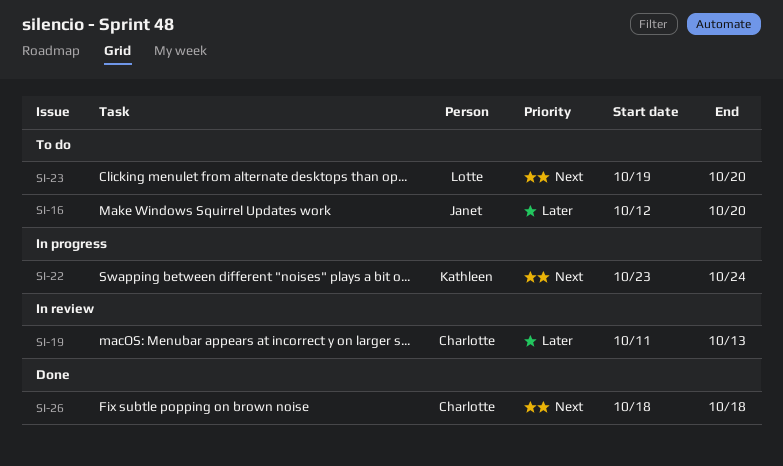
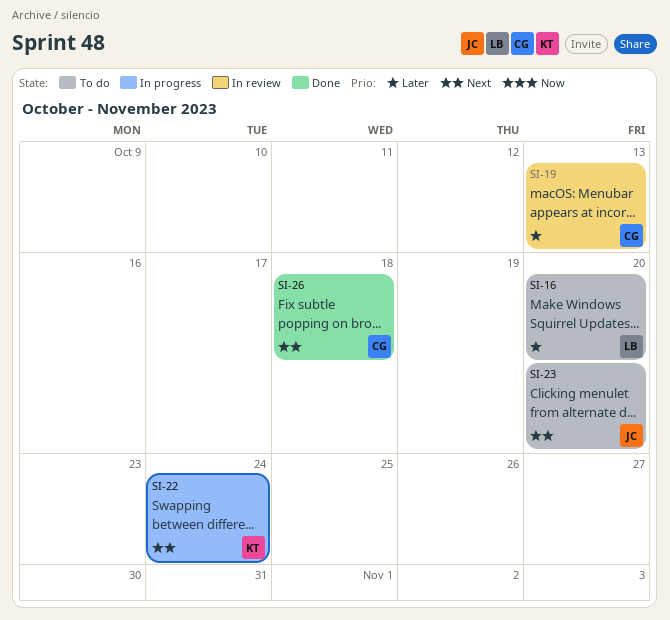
SI-16, owner: Janet -> Lotte
SI-23, owner: Lotte -> Janet

